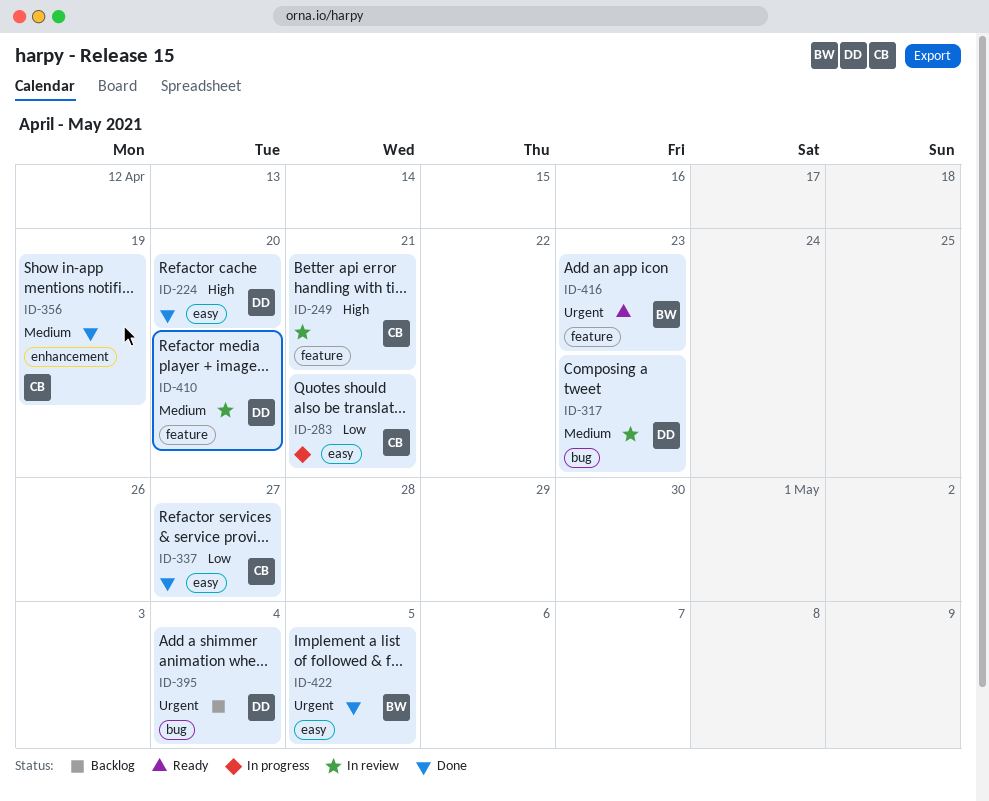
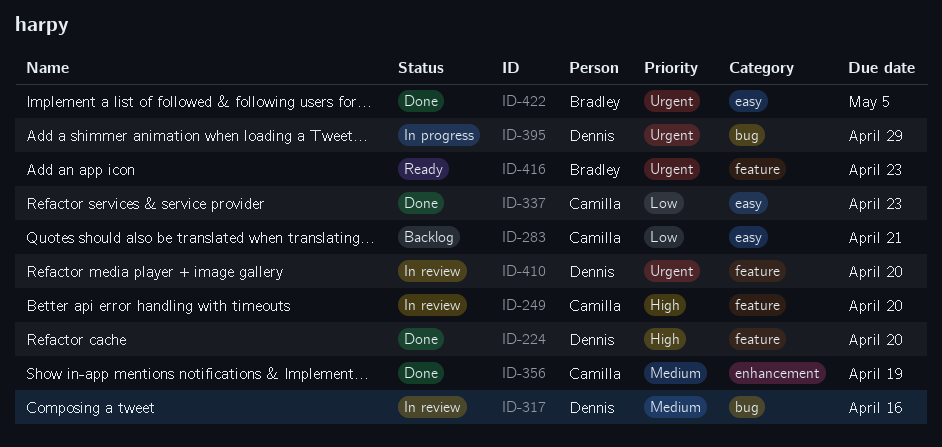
ID-224, label: easy -> feature
ID-249, due: Apr 21 -> Apr 20
ID-283, status: In progress -> Backlog
ID-317, due: Apr 23 -> Apr 16
ID-337, due: Apr 27 -> Apr 23
ID-395, status: Backlog -> In progress
ID-395, due: May 4 -> Apr 29
ID-410, priority: Medium -> Urgent

